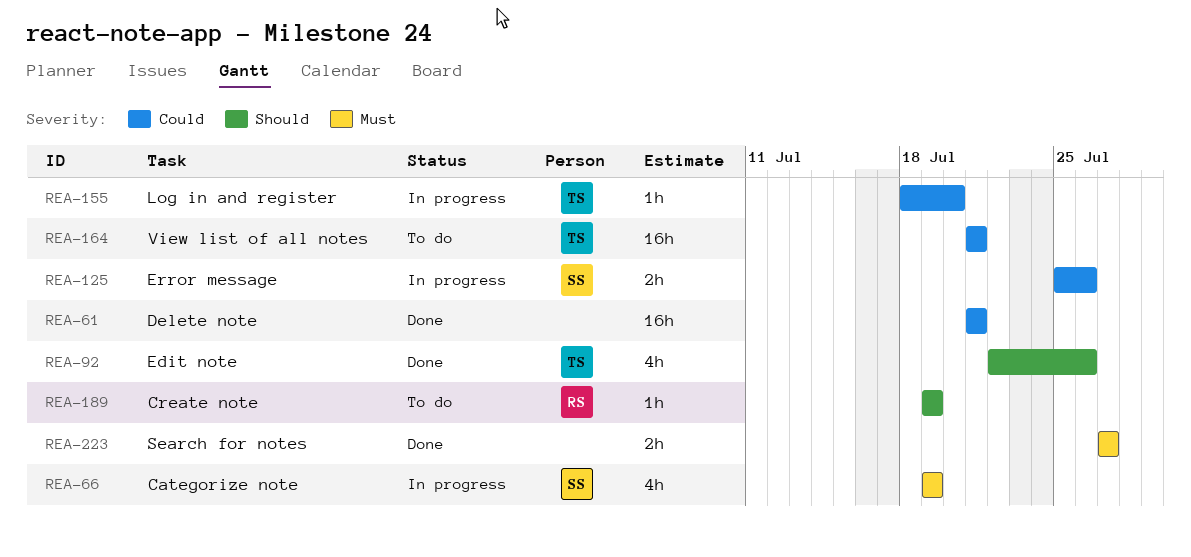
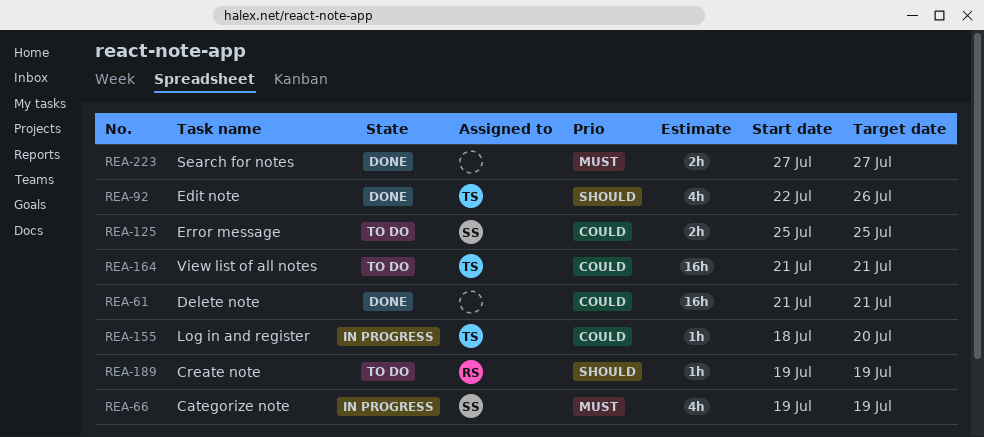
REA-125, status: In progress -> To do
REA-125, due: Jul 26 -> Jul 25

